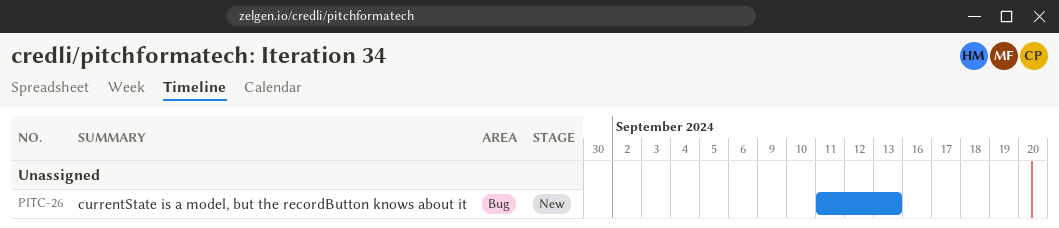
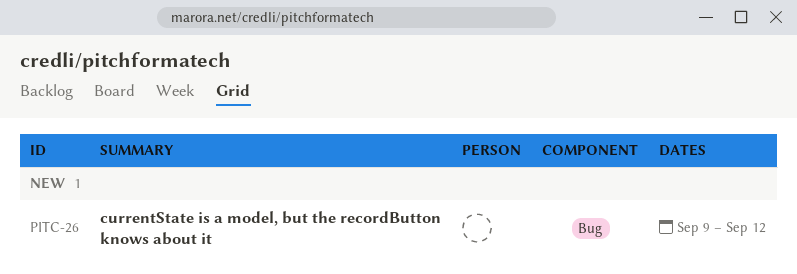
PITC-26, start: Sep 11 -> Sep 9
PITC-26, due: Sep 13 -> Sep 12

